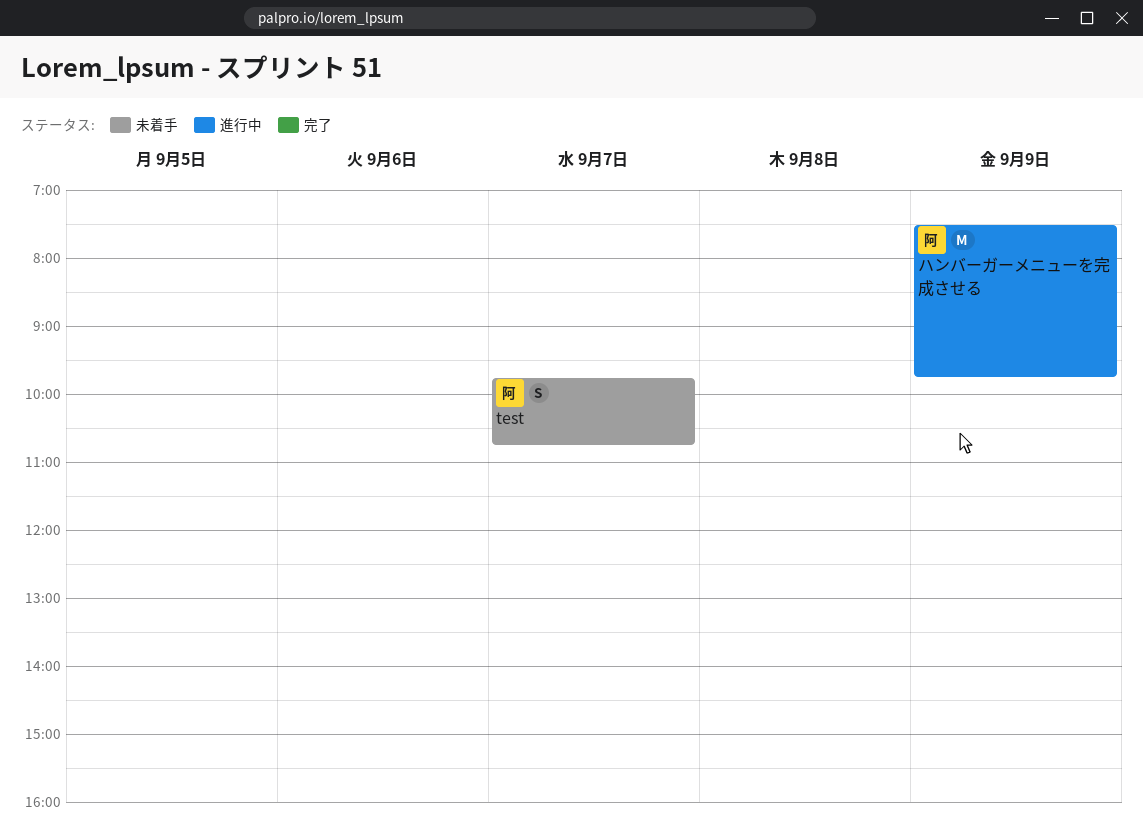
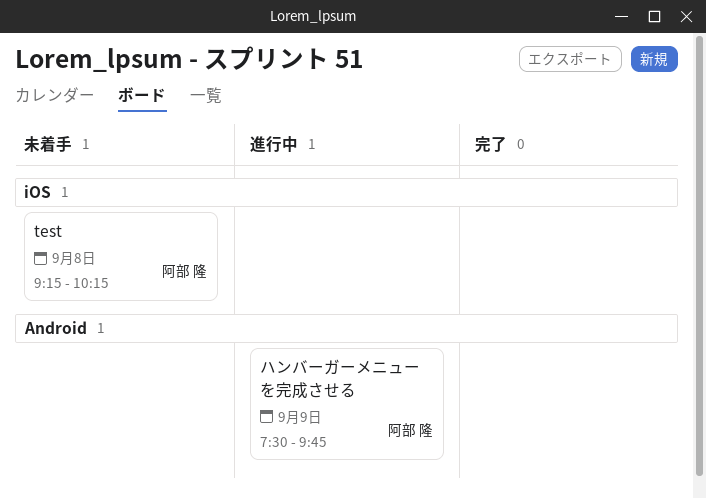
test, day: Sep 7 -> Sep 8
test, begins: 09:45 -> 09:15
test, ends: 10:45 -> 10:15

